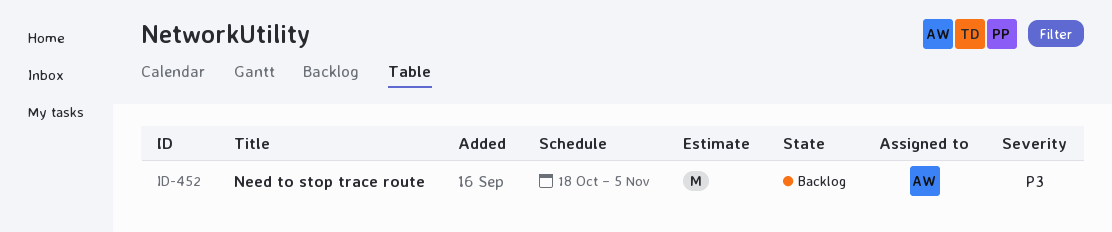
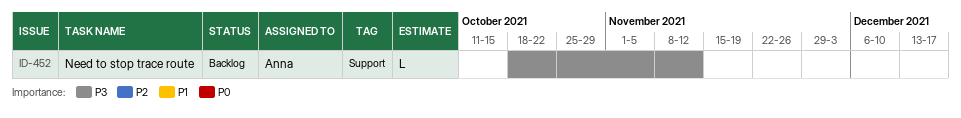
ID-452, estimate: M -> L
ID-452, due: Nov 5 -> Nov 12

